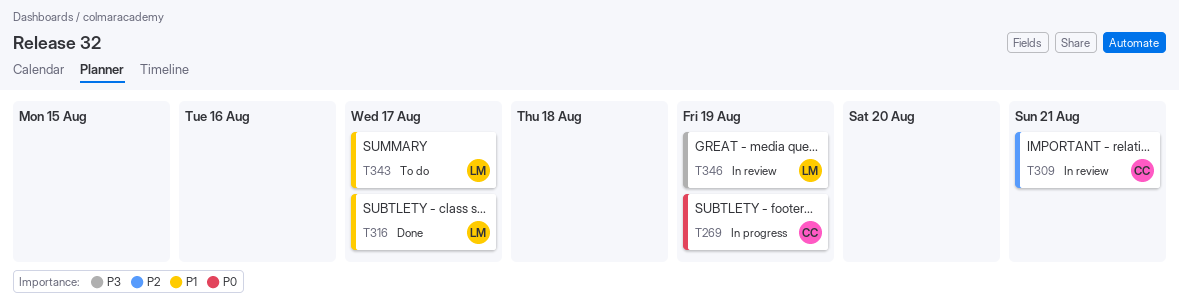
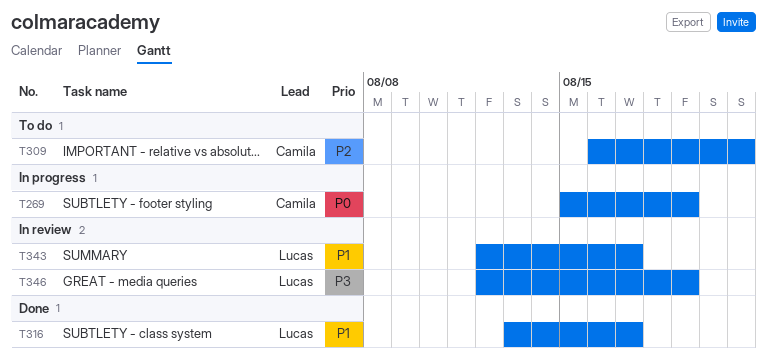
T309, status: In review -> To do
T343, status: To do -> In review

